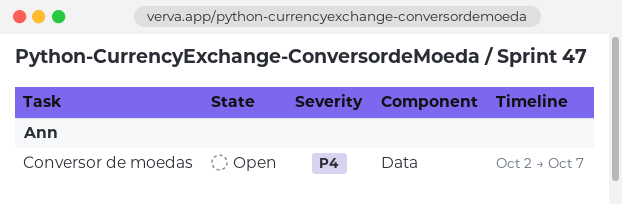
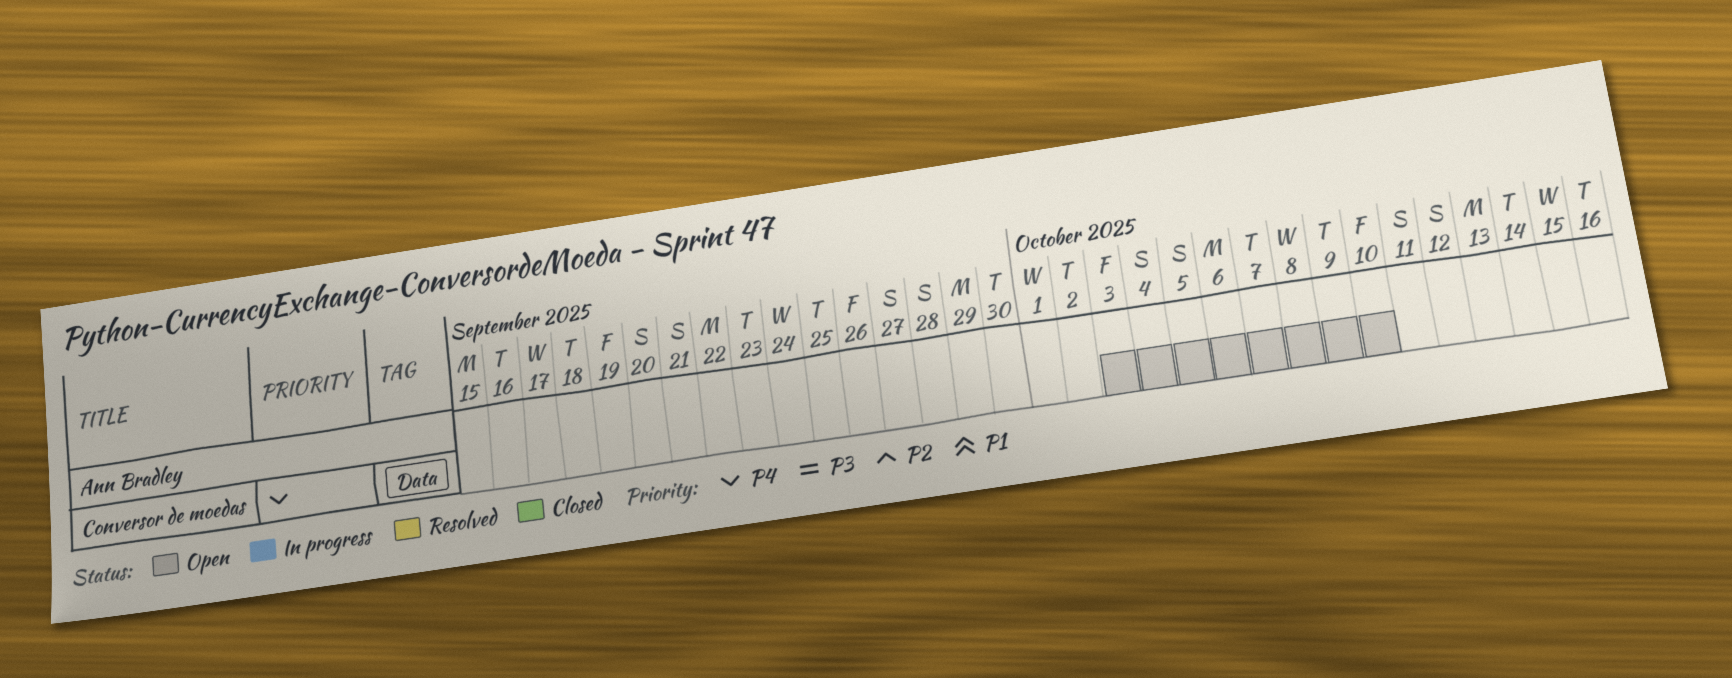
Conversor de moedas, start: Oct 2 -> Oct 3
Conversor de moedas, due: Oct 7 -> Oct 10

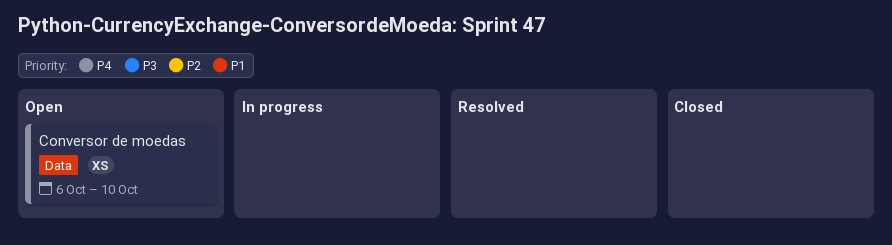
Conversor de moedas, start: Oct 3 -> Oct 6

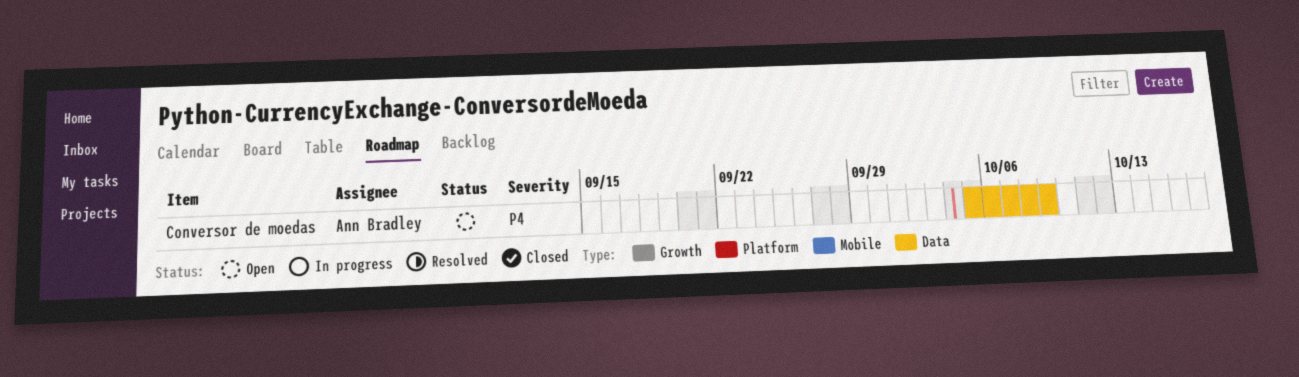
Conversor de moedas, start: Oct 6 -> Oct 5
Conversor de moedas, due: Oct 10 -> Oct 9

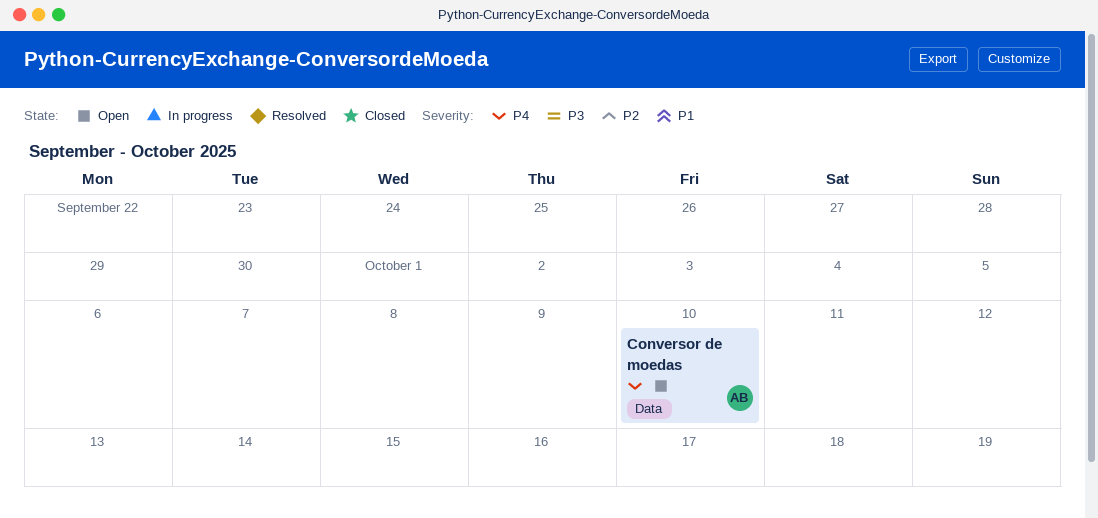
Conversor de moedas, due: Oct 9 -> Oct 10

